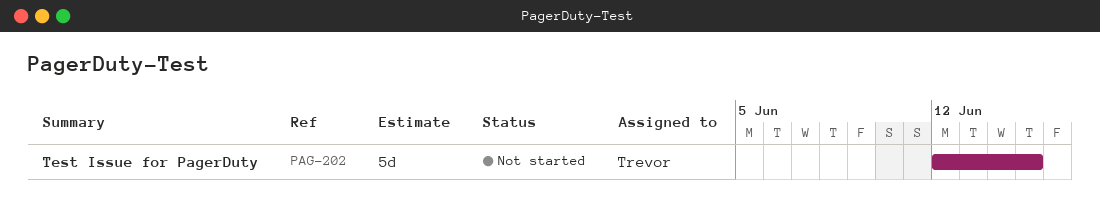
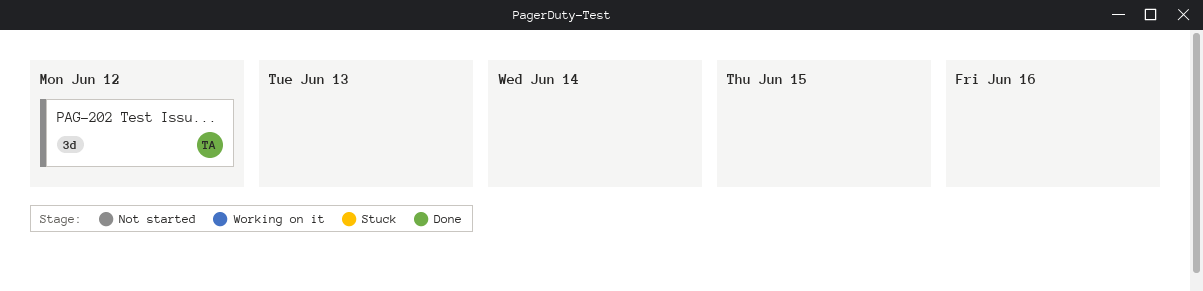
PAG-202, estimate: 5d -> 3d
PAG-202, due: Jun 15 -> Jun 12

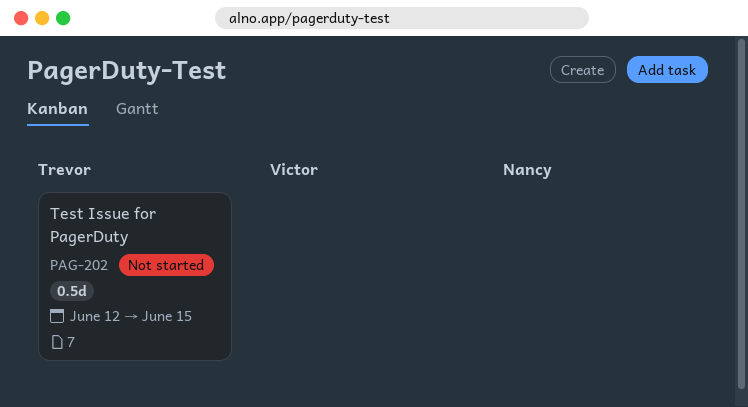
PAG-202, estimate: 3d -> 0.5d
PAG-202, due: Jun 12 -> Jun 15

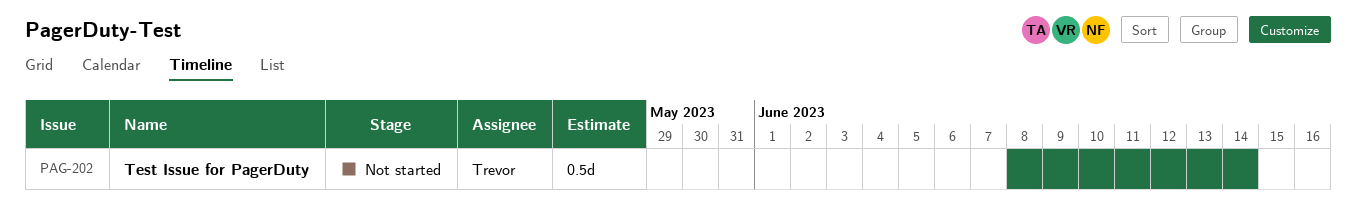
PAG-202, start: Jun 12 -> Jun 8
PAG-202, due: Jun 15 -> Jun 14

